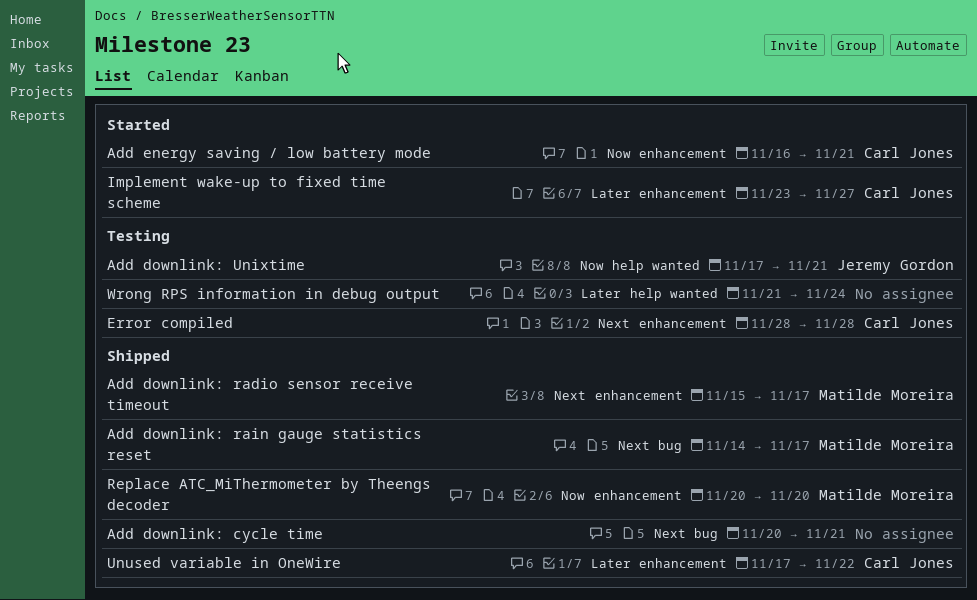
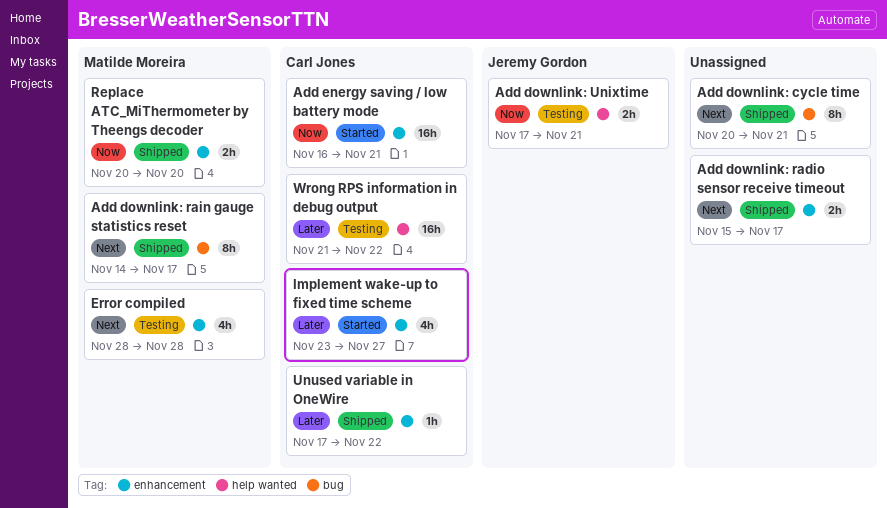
Add downlink: radio sensor receive timeout, owner: Matilde Moreira -> none
Error compiled, owner: Carl Jones -> Matilde Moreira
Wrong RPS information in debug output, owner: none -> Carl Jones
Wrong RPS information in debug output, due: Nov 24 -> Nov 22

